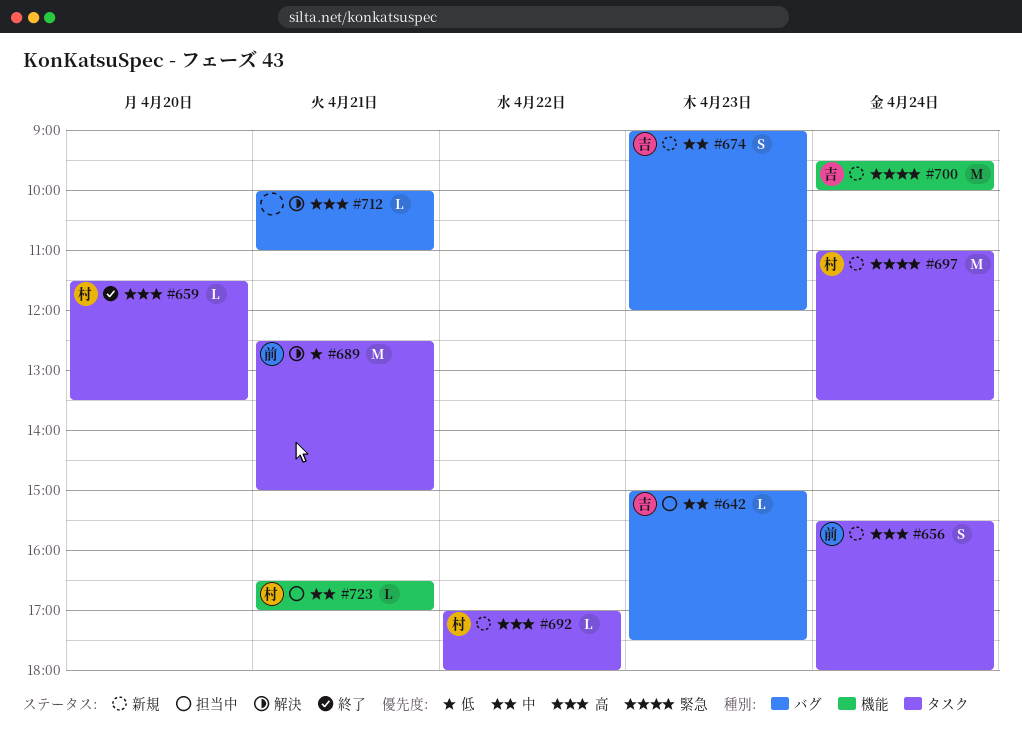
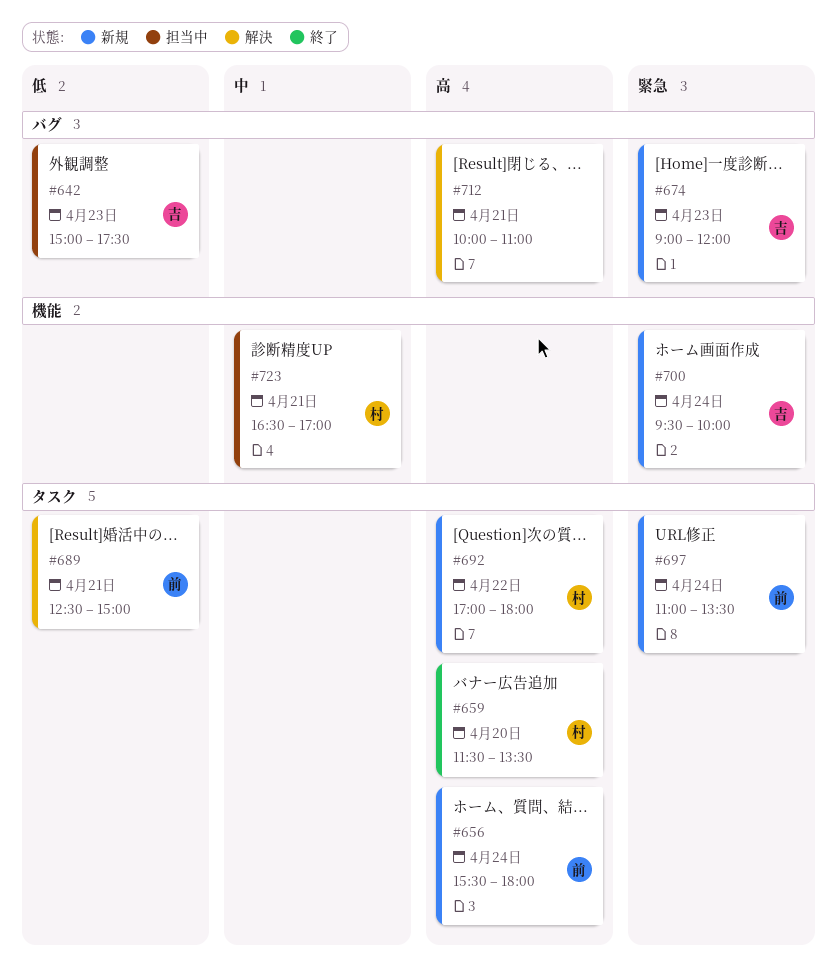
#642, priority: 中 -> 低
#674, priority: 中 -> 緊急
#697, owner: 村 -> 前

